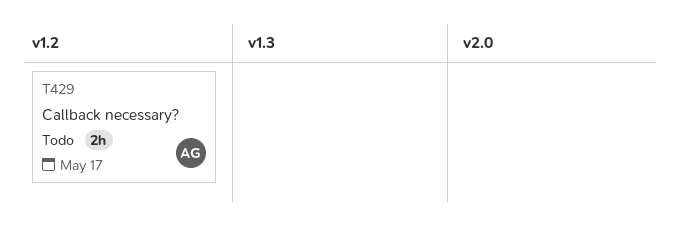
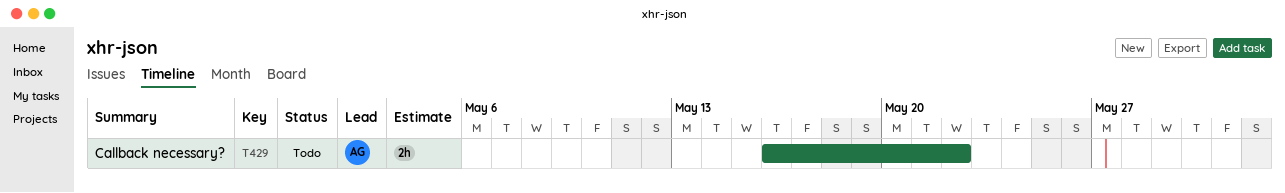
T429, due: May 17 -> May 22

